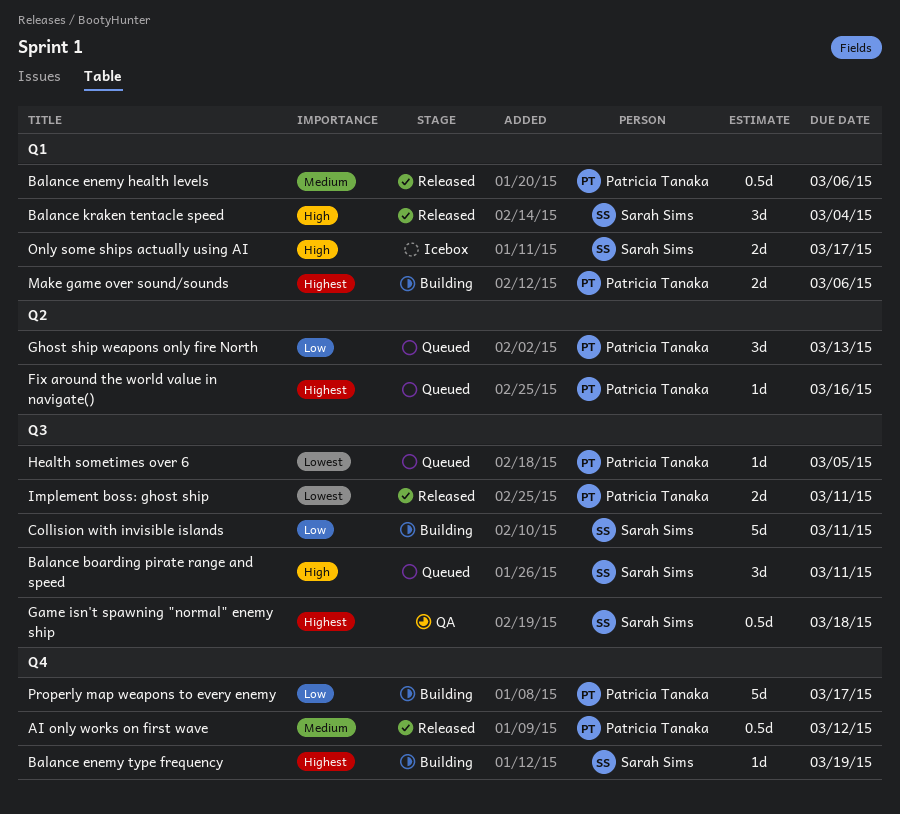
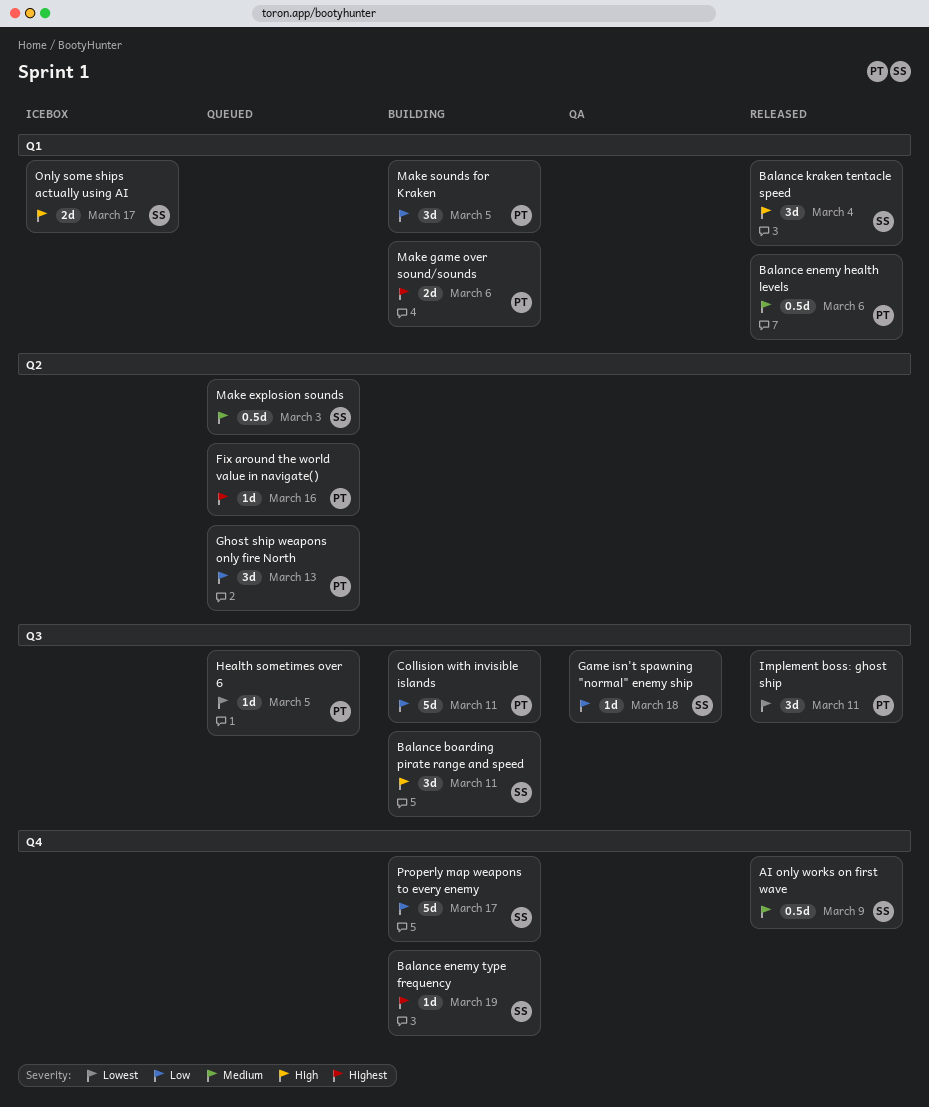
AI only works on first wave, owner: Patricia Tanaka -> Sarah Sims
AI only works on first wave, due: Mar 12 -> Mar 9
Balance boarding pirate range and speed, status: Queued -> Building
Collision with invisible islands, owner: Sarah Sims -> Patricia Tanaka
Game isn't spawning "normal" enemy ship, priority: Highest -> Low
Game isn't spawning "normal" enemy ship, estimate: 0.5d -> 1d
Implement boss: ghost ship, estimate: 2d -> 3d
Make explosion sounds: none -> present
Make sounds for Kraken: none -> present
Properly map weapons to every enemy, owner: Patricia Tanaka -> Sarah Sims

